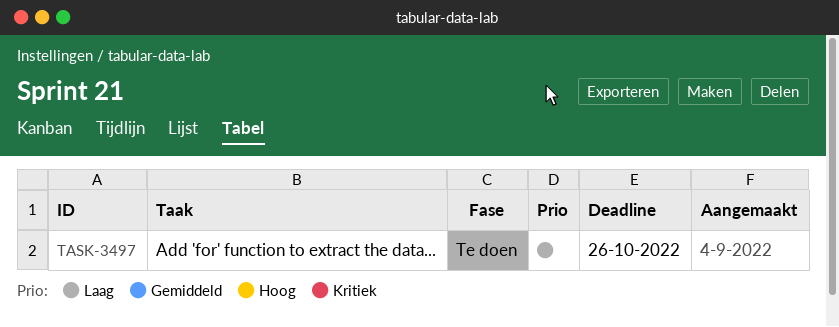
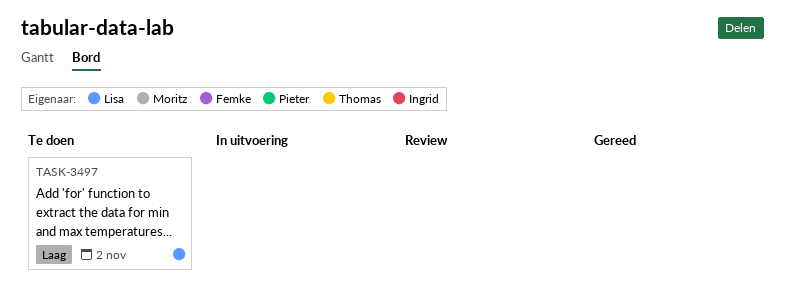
TASK-3497, due: Oct 26 -> Nov 2

